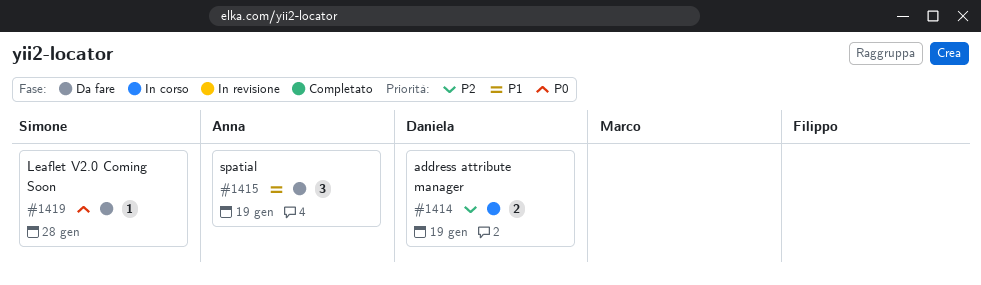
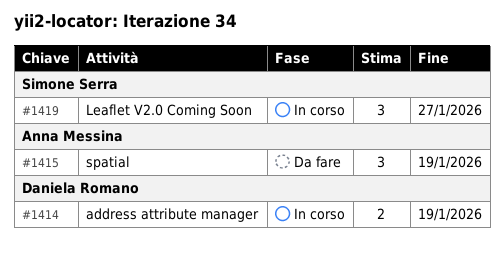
#1419, status: Da fare -> In corso
#1419, estimate: 1 -> 3
#1419, due: Jan 28 -> Jan 27

